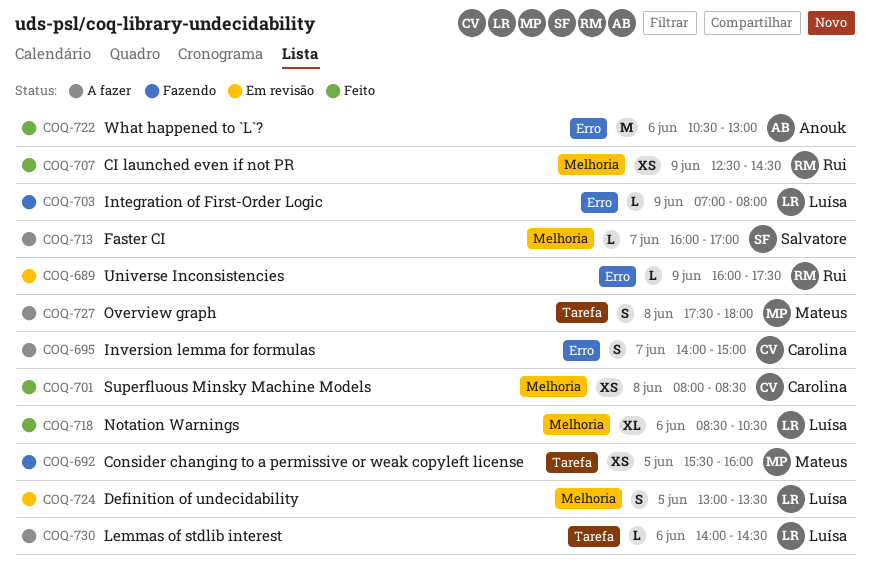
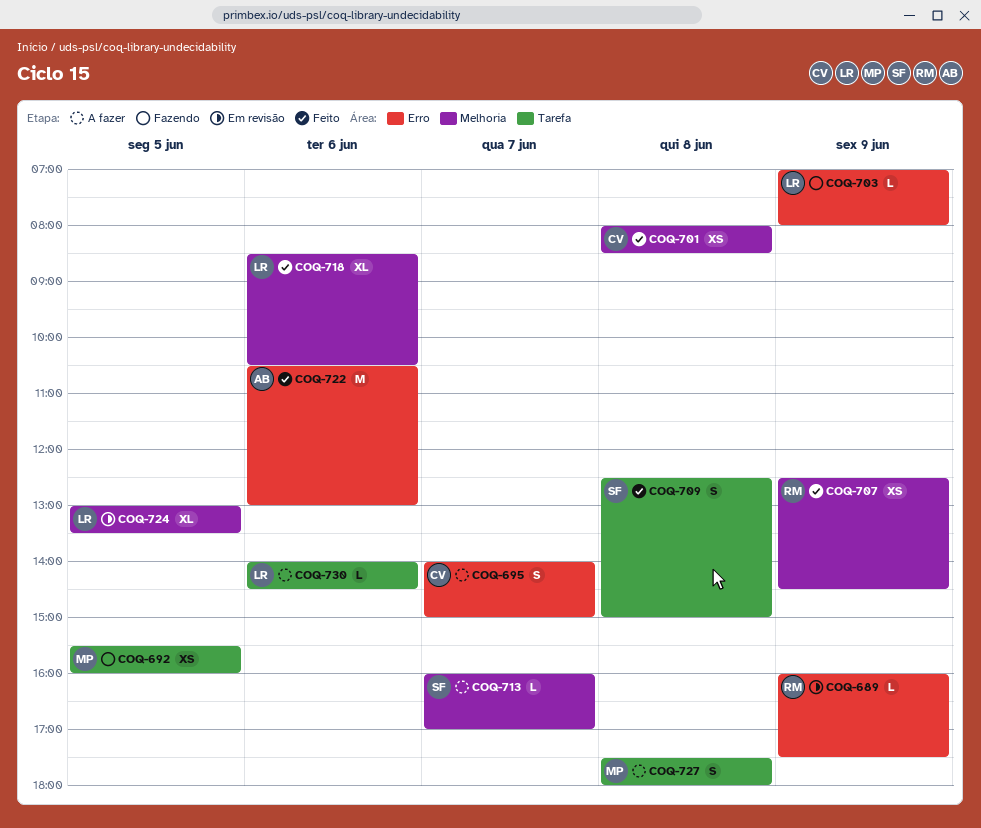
COQ-709: none -> present
COQ-724, estimate: S -> XL

